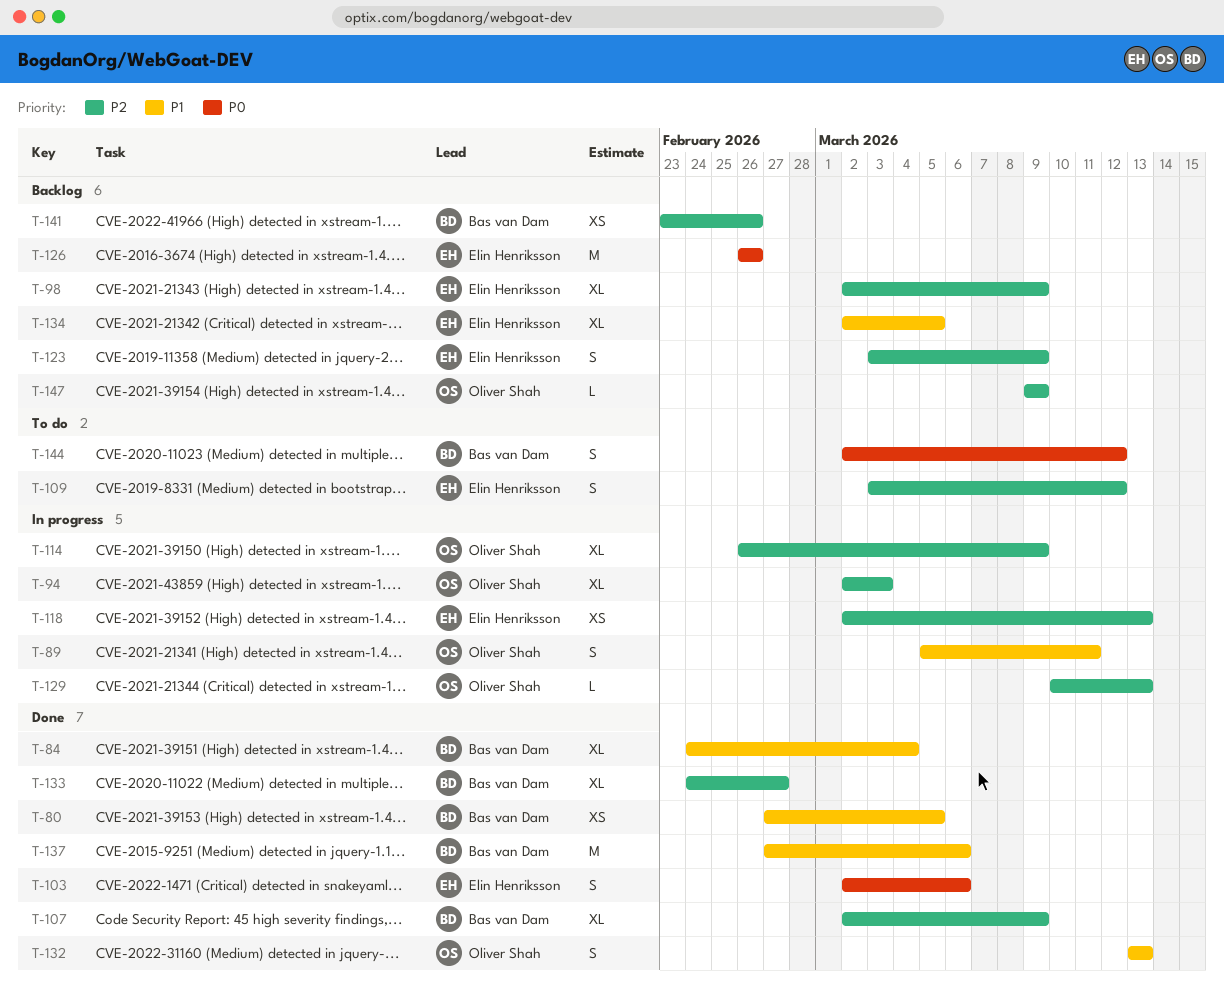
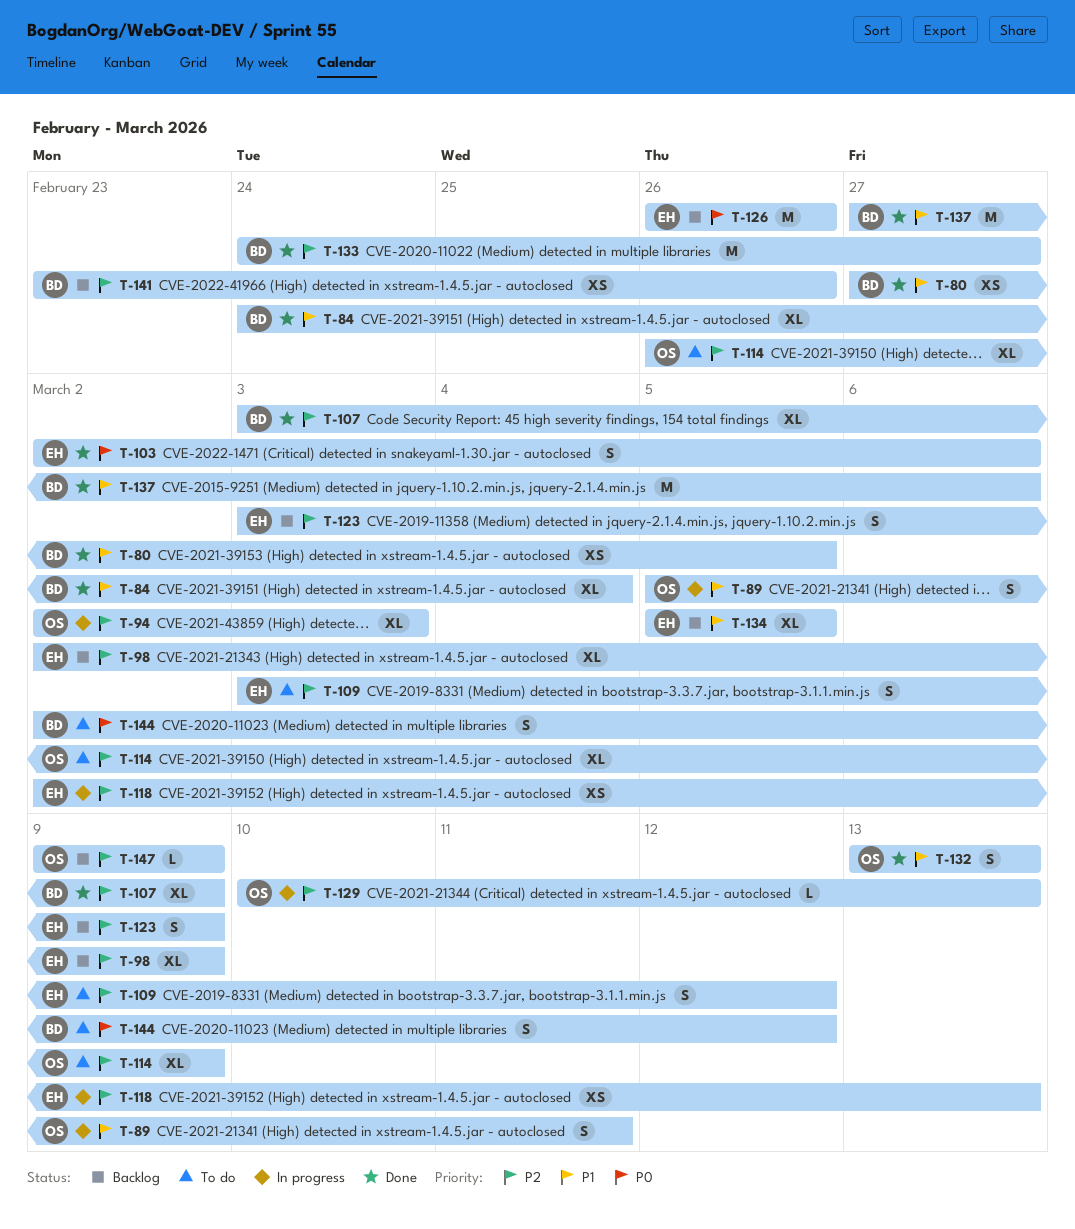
T-107, start: Mar 2 -> Mar 3
T-114, status: In progress -> To do
T-133, estimate: XL -> M
T-134, start: Mar 2 -> Mar 5

